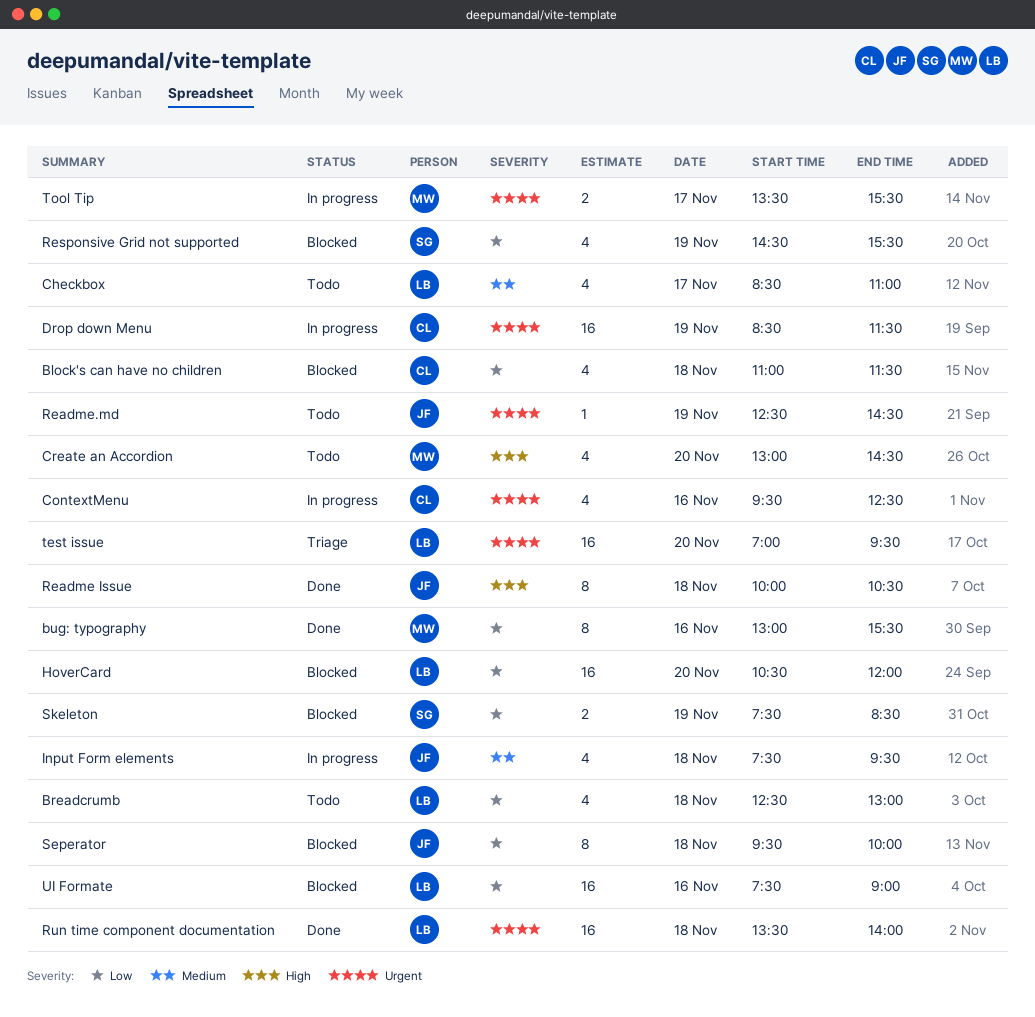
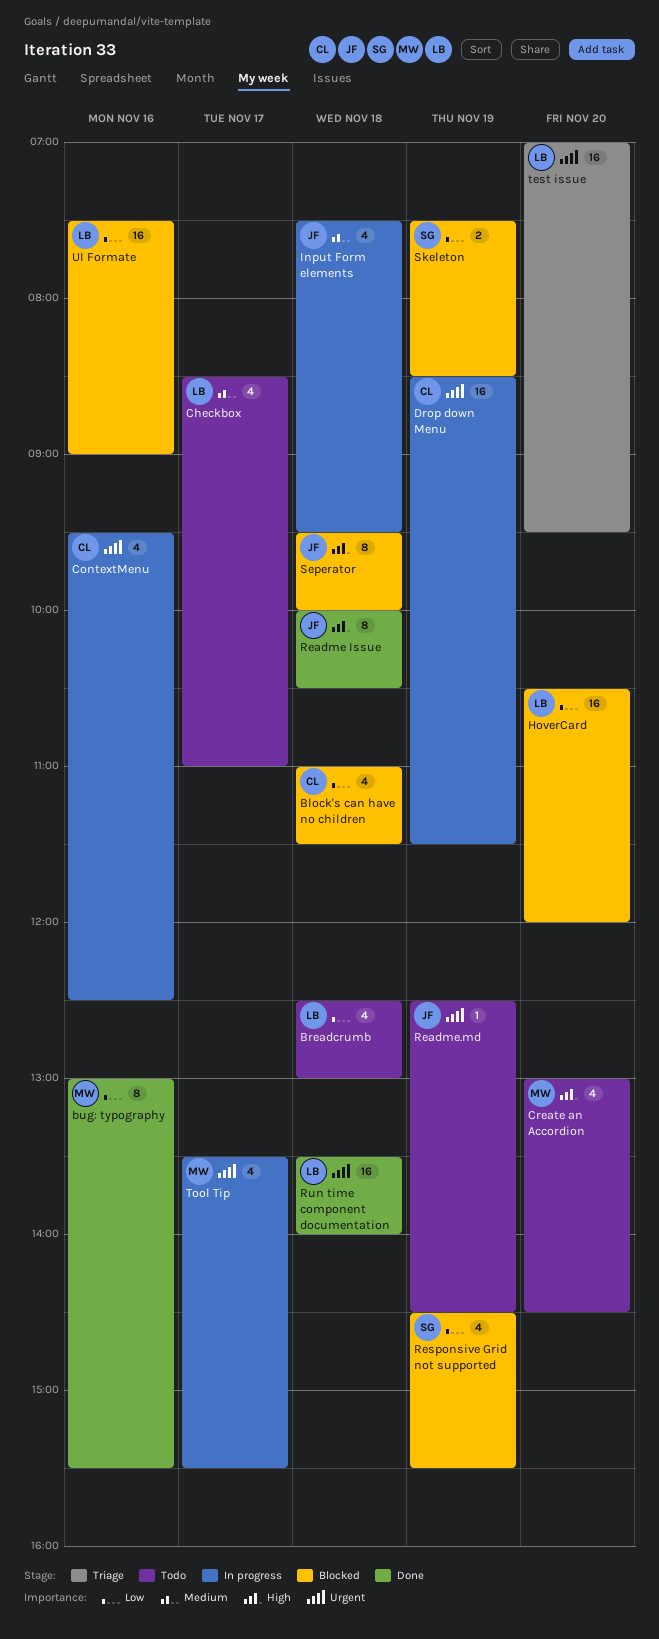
Seperator, priority: Low -> High
Tool Tip, estimate: 2 -> 4

